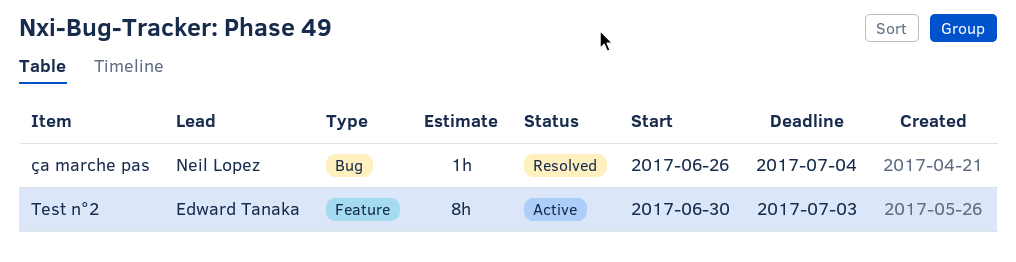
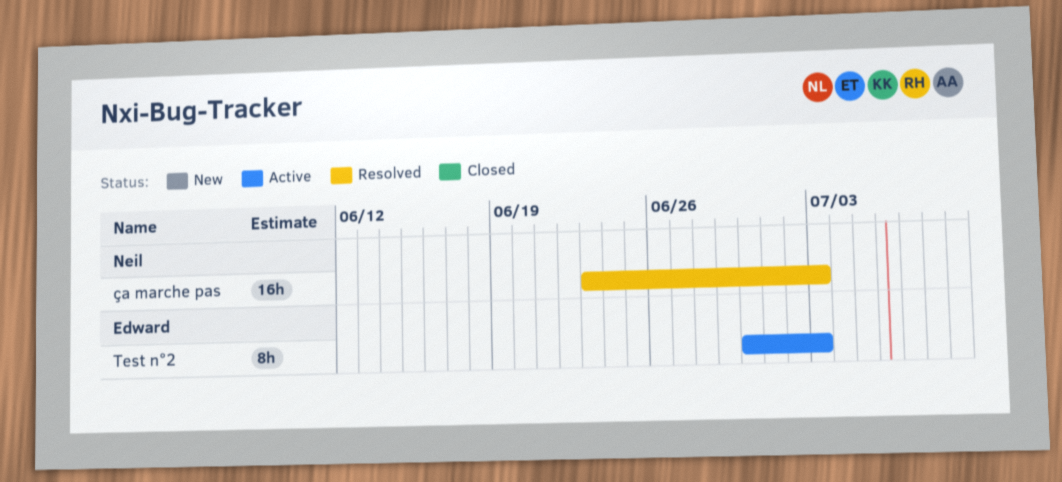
ça marche pas, estimate: 1h -> 16h
ça marche pas, start: Jun 26 -> Jun 23
ça marche pas, due: Jul 4 -> Jul 3

